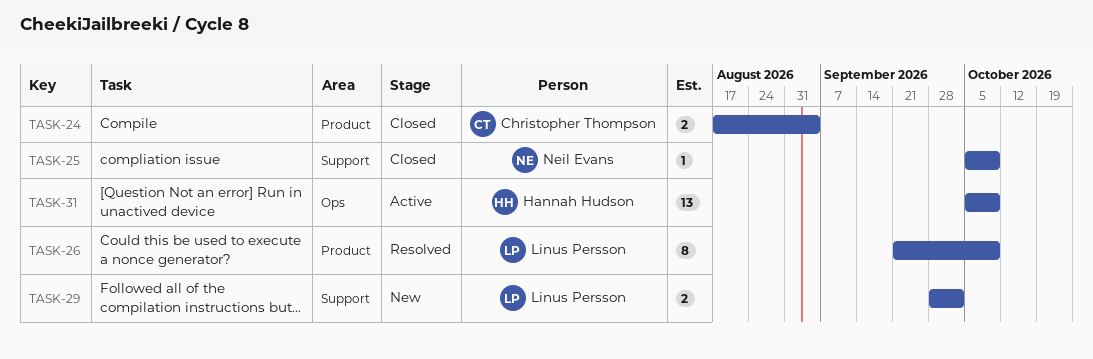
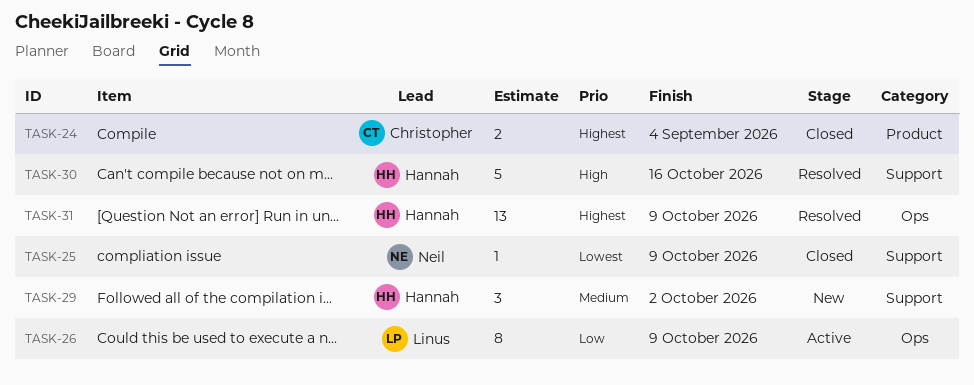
TASK-26, status: Resolved -> Active
TASK-26, label: Product -> Ops
TASK-29, owner: Linus Persson -> Hannah Hudson
TASK-29, estimate: 2 -> 3
TASK-30: none -> present
TASK-31, status: Active -> Resolved

